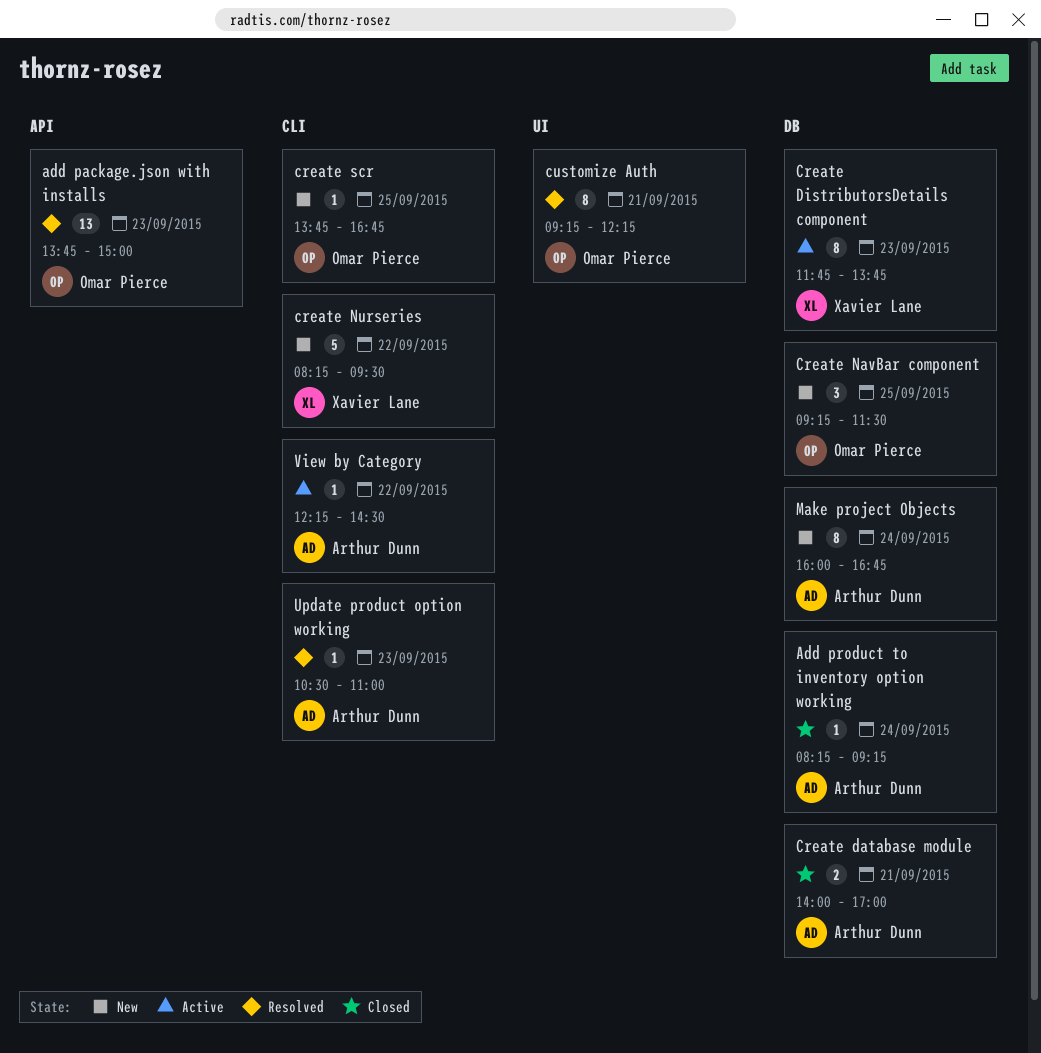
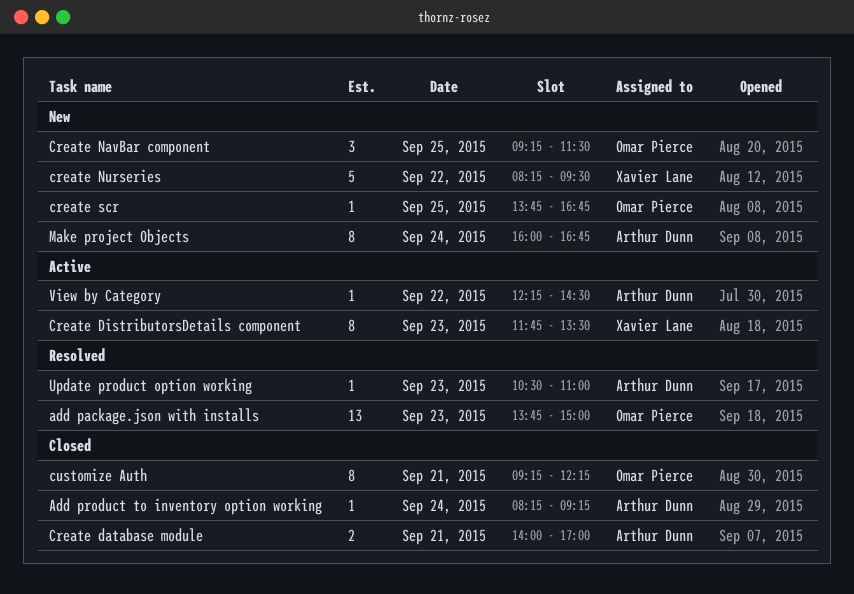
Create DistributorsDetails component, ends: 13:45 -> 13:30
customize Auth, status: Resolved -> Closed

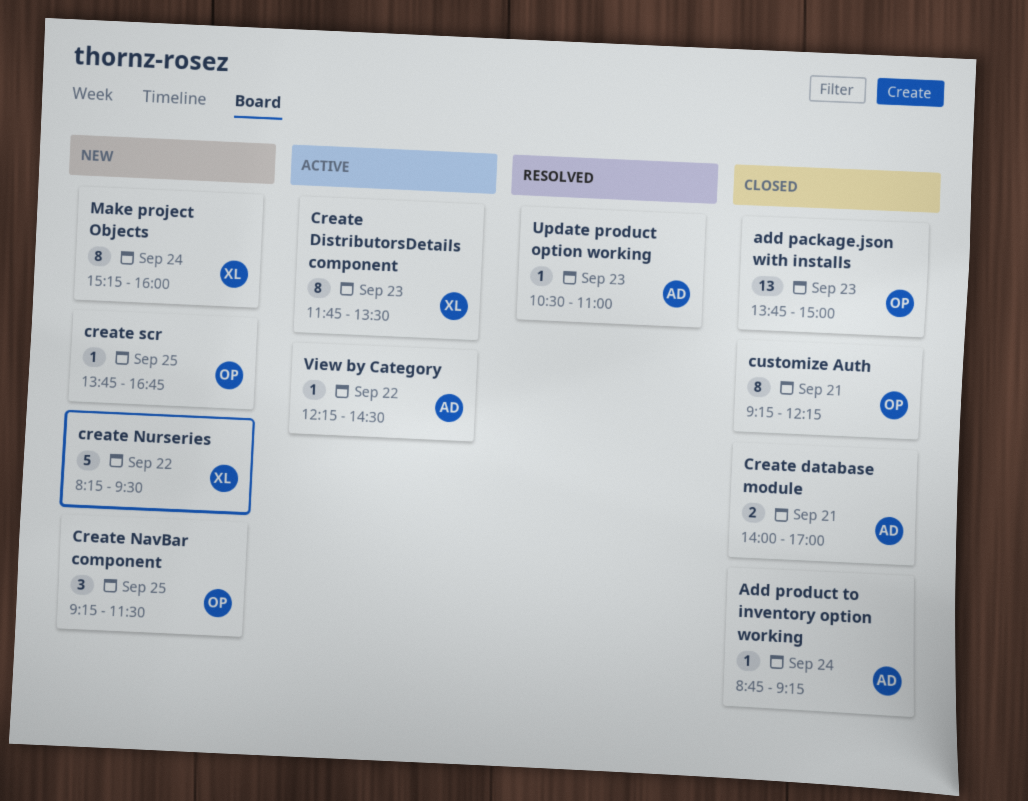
add package.json with installs, status: Resolved -> Closed
Add product to inventory option working, begins: 08:15 -> 08:45
Make project Objects, owner: Arthur Dunn -> Xavier Lane
Make project Objects, begins: 16:00 -> 15:15
Make project Objects, ends: 16:45 -> 16:00

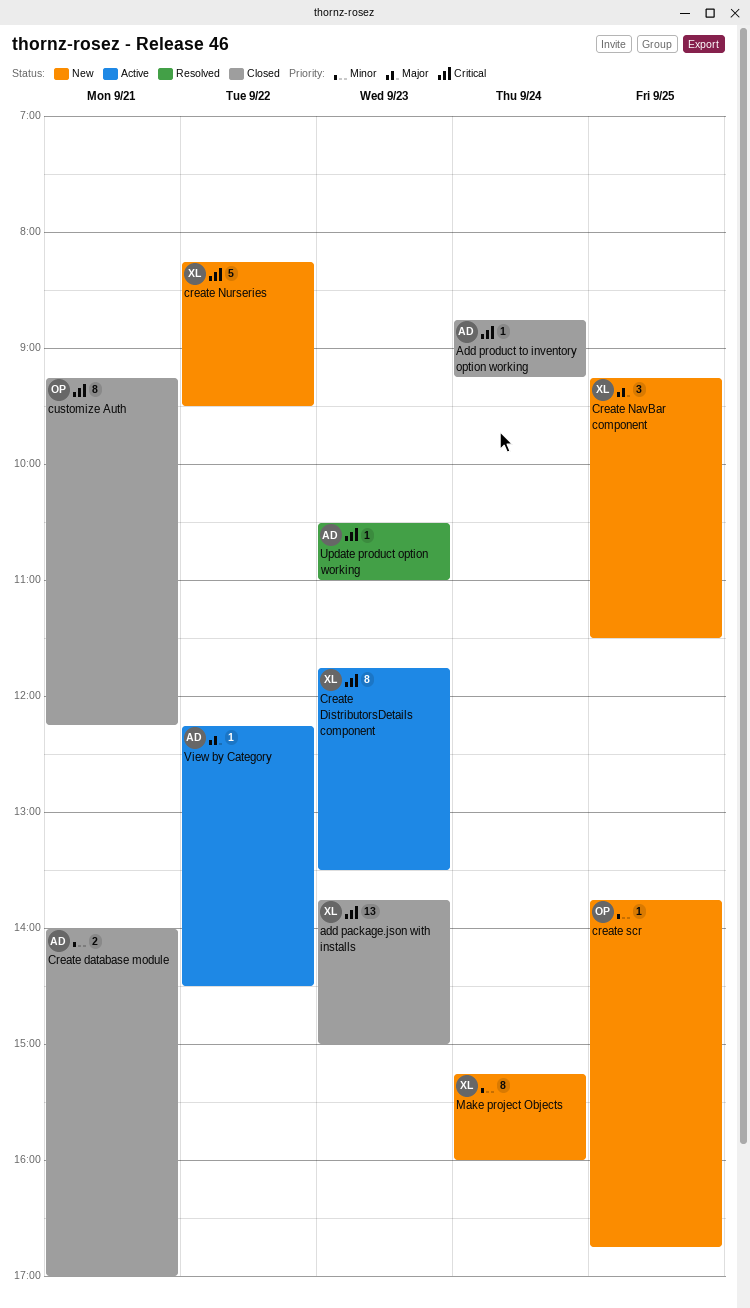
add package.json with installs, owner: OP -> XL
Create NavBar component, owner: OP -> XL

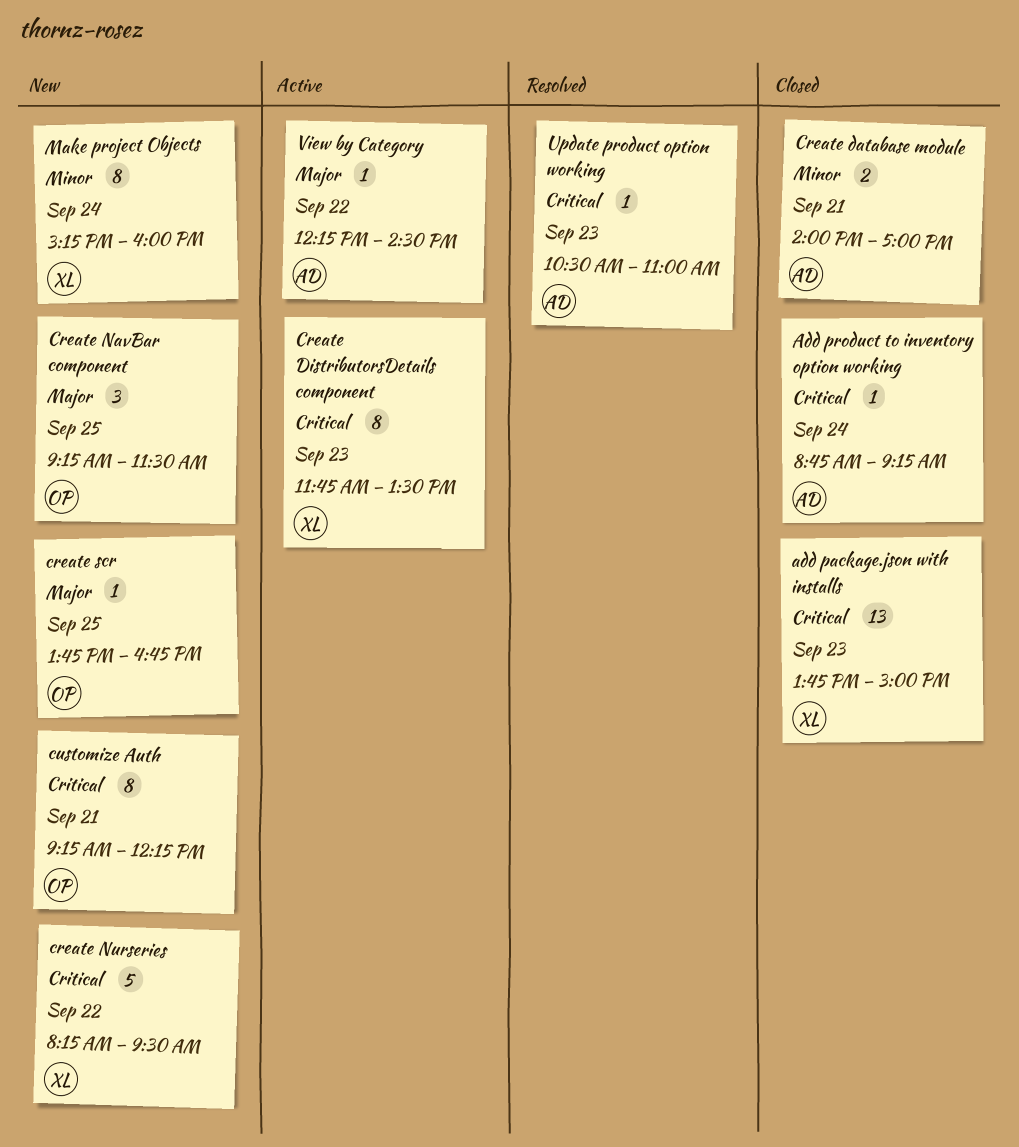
Create NavBar component, owner: XL -> OP
create scr, priority: Minor -> Major
customize Auth, status: Closed -> New

